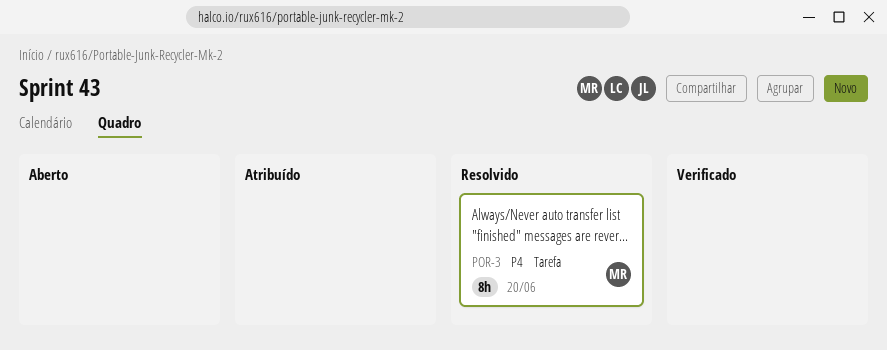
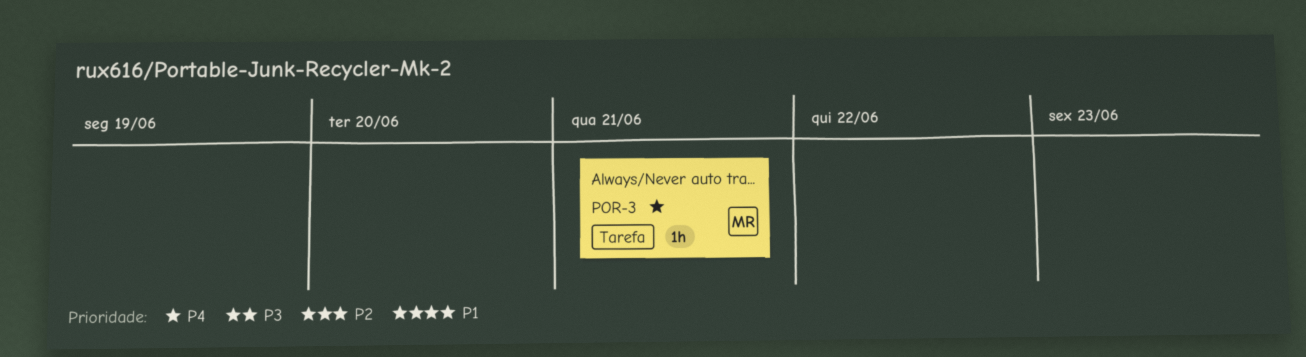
POR-3, estimate: 8h -> 1h
POR-3, due: Jun 20 -> Jun 21

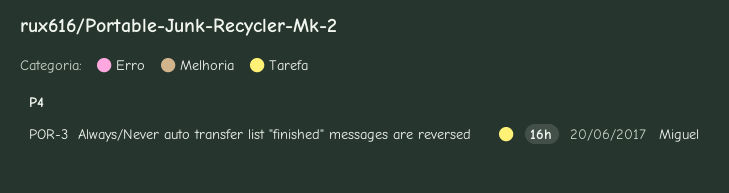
POR-3, estimate: 1h -> 16h
POR-3, due: Jun 21 -> Jun 20

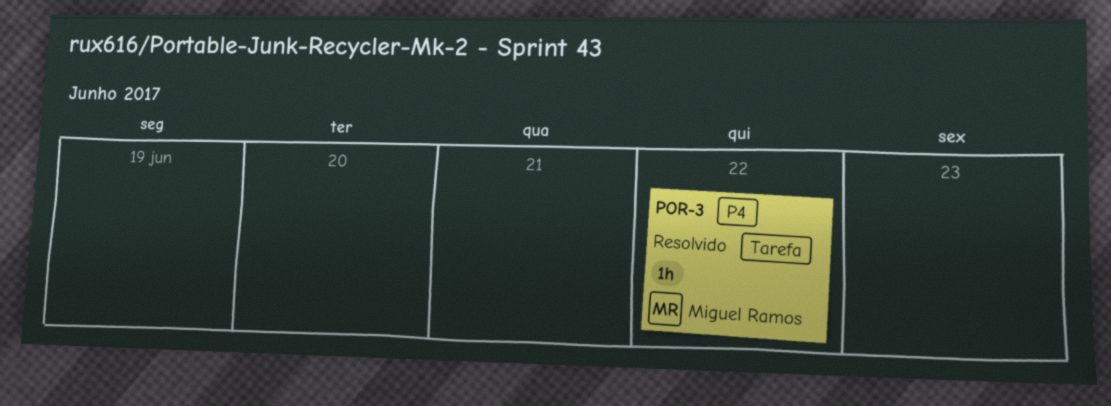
POR-3, estimate: 16h -> 1h
POR-3, due: Jun 20 -> Jun 22

